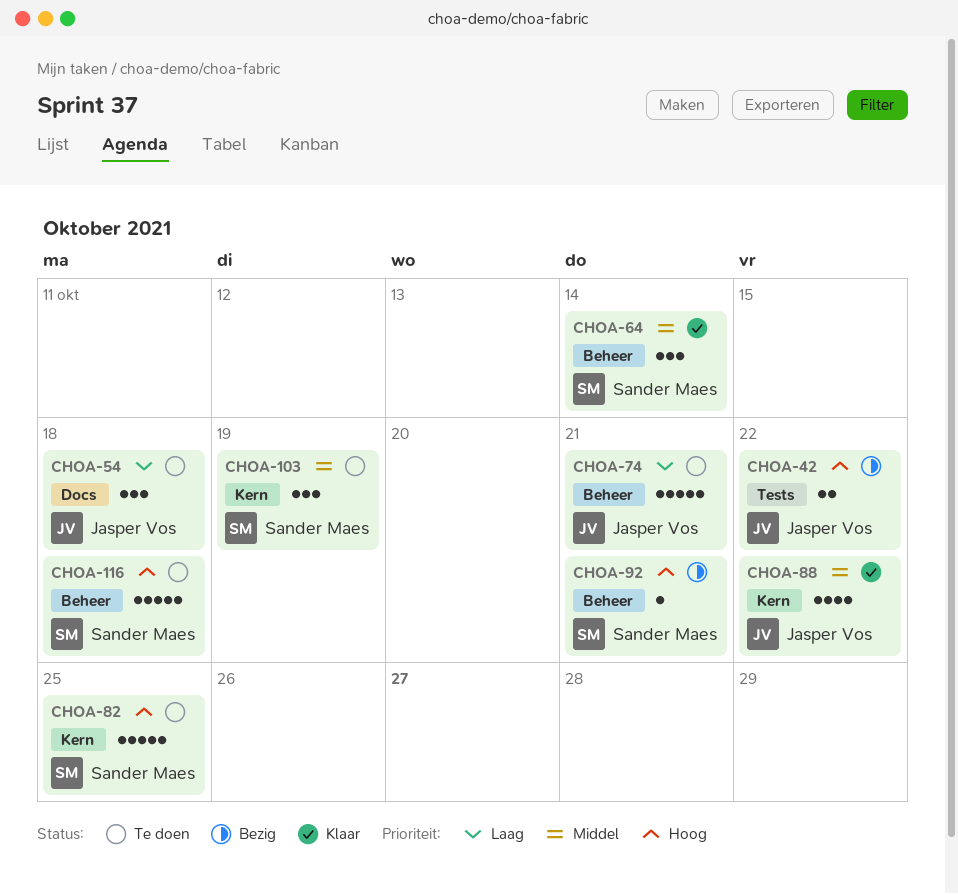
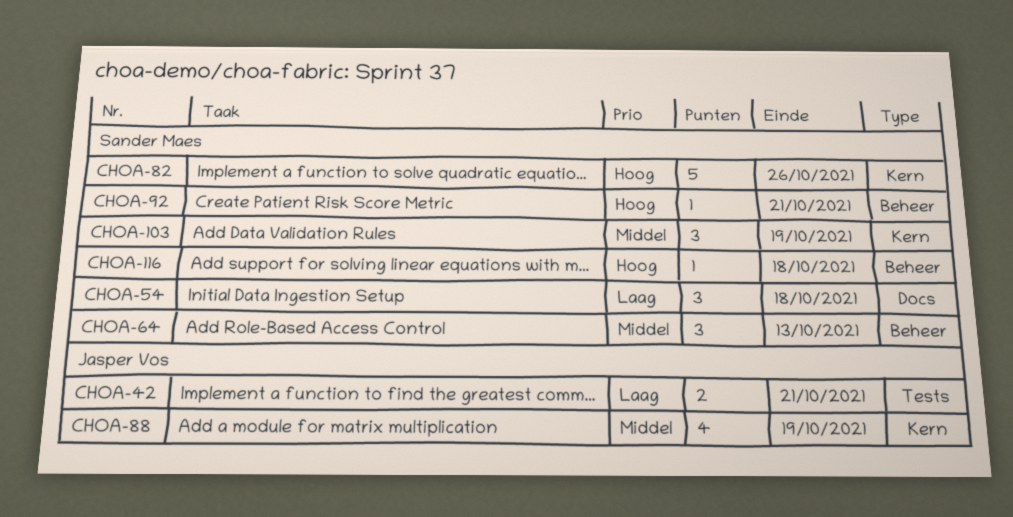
CHOA-42, priority: Hoog -> Laag
CHOA-42, due: Oct 22 -> Oct 21
CHOA-54, owner: Jasper Vos -> Sander Maes
CHOA-64, due: Oct 14 -> Oct 13
CHOA-74: present -> none
CHOA-82, due: Oct 25 -> Oct 26
CHOA-88, due: Oct 22 -> Oct 19
CHOA-116, estimate: 5 -> 1

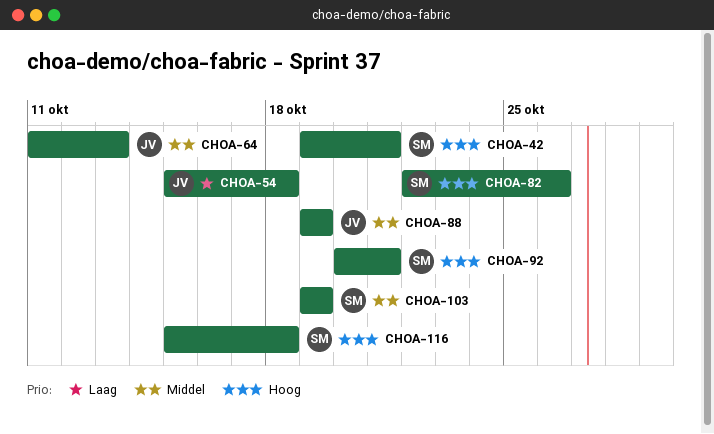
CHOA-42, owner: Jasper Vos -> Sander Maes
CHOA-42, priority: Laag -> Hoog
CHOA-54, owner: Sander Maes -> Jasper Vos
CHOA-64, owner: Sander Maes -> Jasper Vos

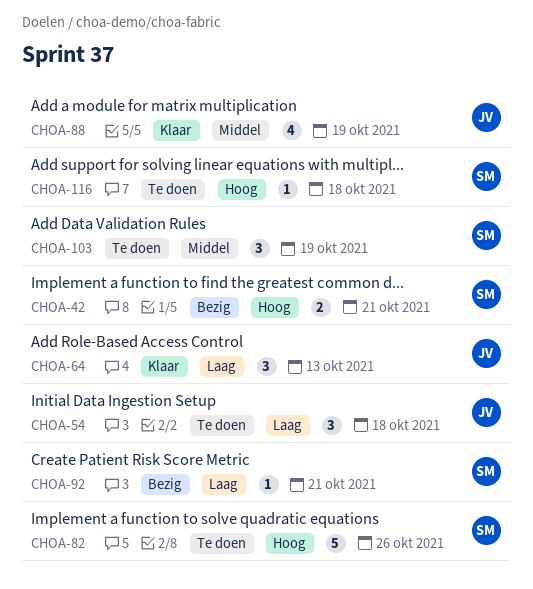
CHOA-64, priority: Middel -> Laag
CHOA-92, priority: Hoog -> Laag

